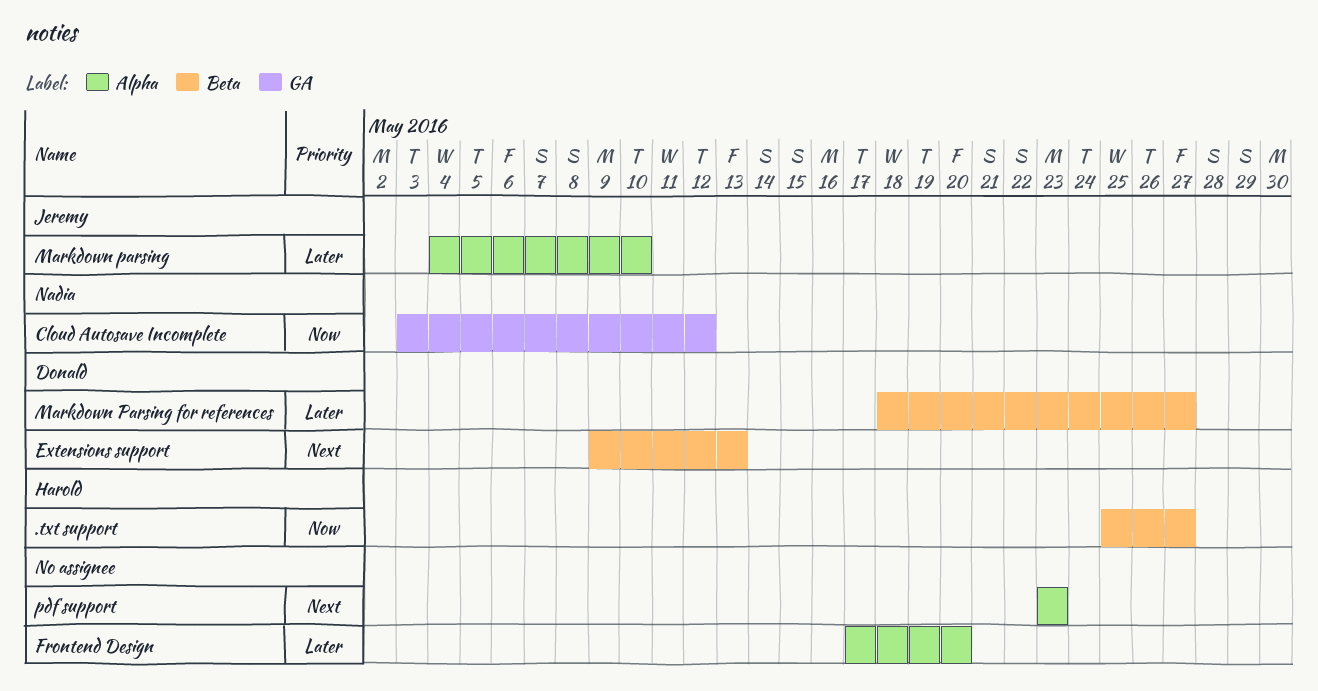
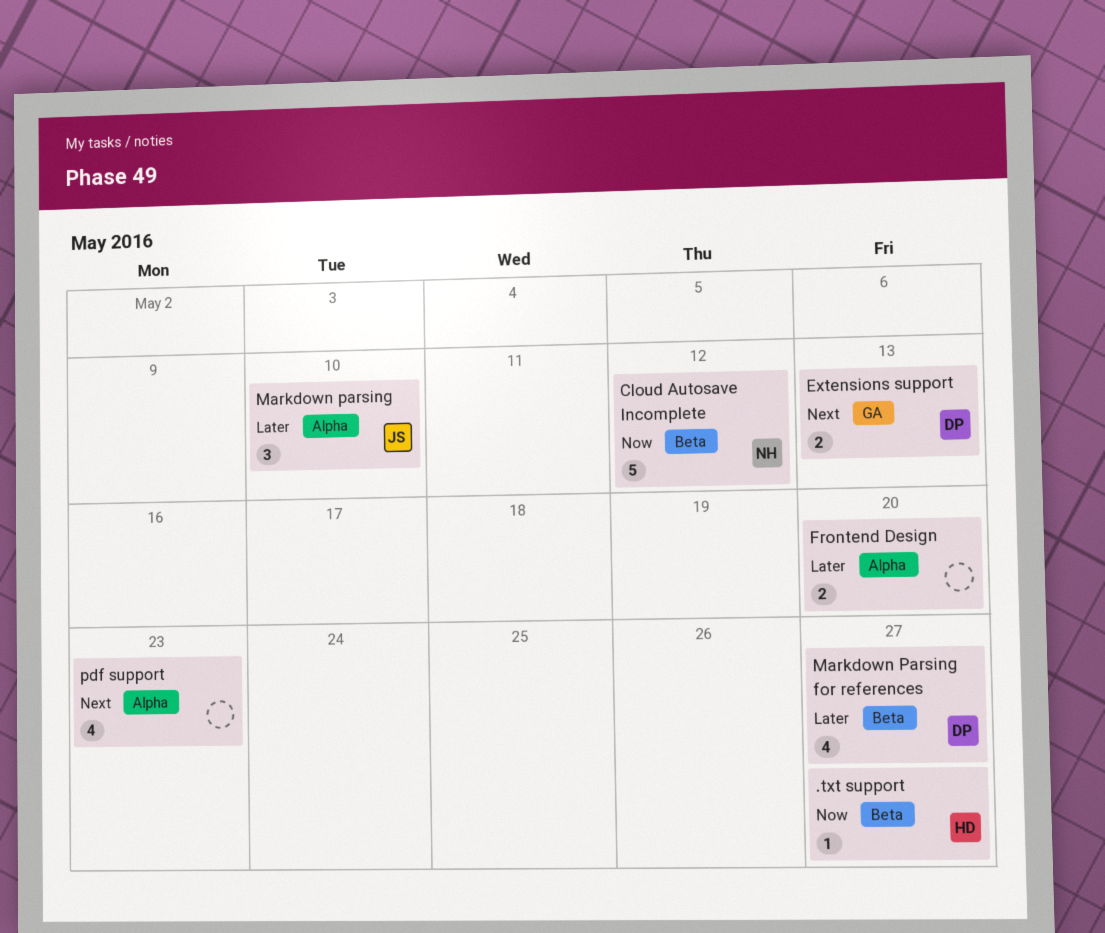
Cloud Autosave Incomplete, label: GA -> Beta
Extensions support, label: Beta -> GA

